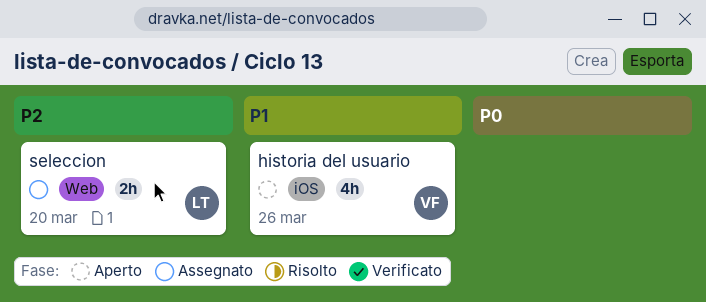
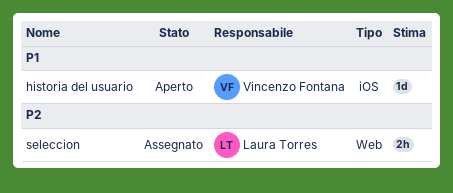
historia del usuario, estimate: 4h -> 1d

